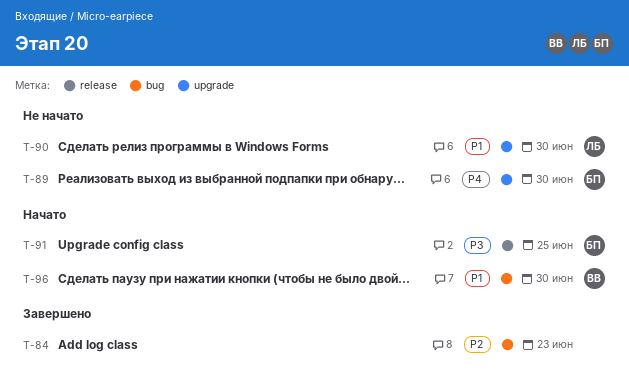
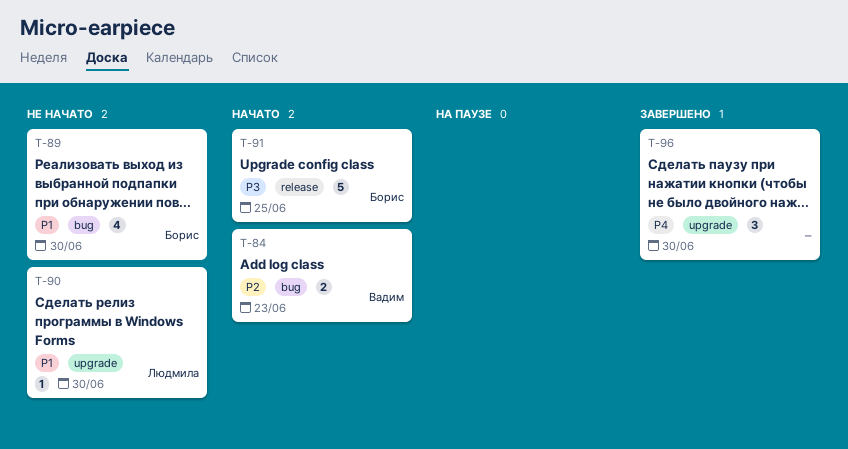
T-84, status: Завершено -> Начато
T-84, owner: none -> Вадим
T-89, priority: P4 -> P1
T-89, label: upgrade -> bug
T-96, status: Начато -> Завершено
T-96, owner: Вадим -> none
T-96, priority: P1 -> P4
T-96, label: bug -> upgrade

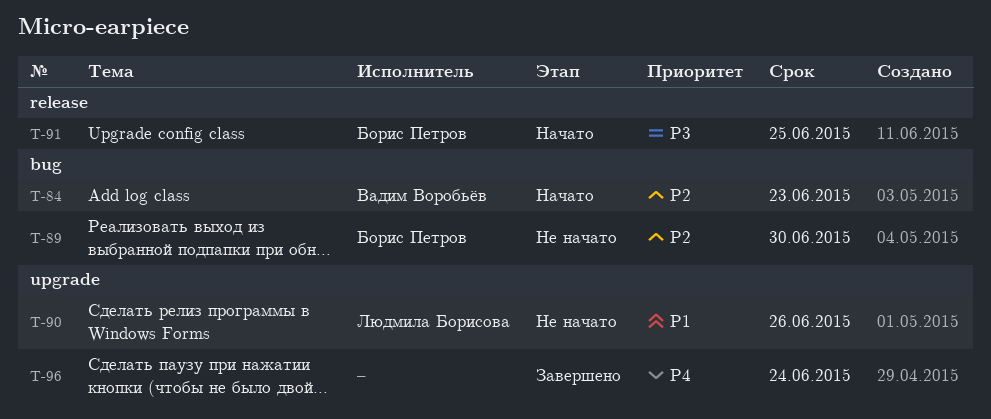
T-89, priority: P1 -> P2
T-90, due: Jun 30 -> Jun 26
T-96, due: Jun 30 -> Jun 24

